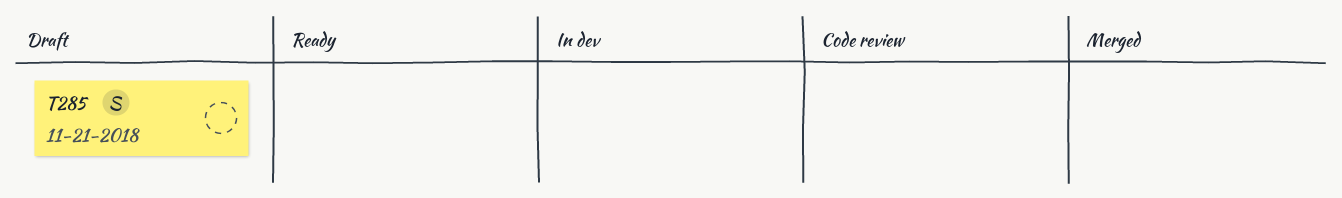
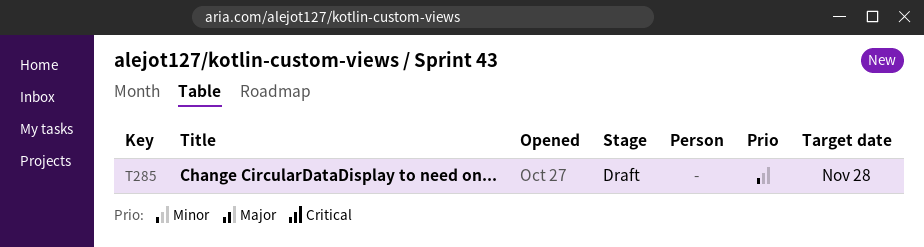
T285, due: Nov 21 -> Nov 28

